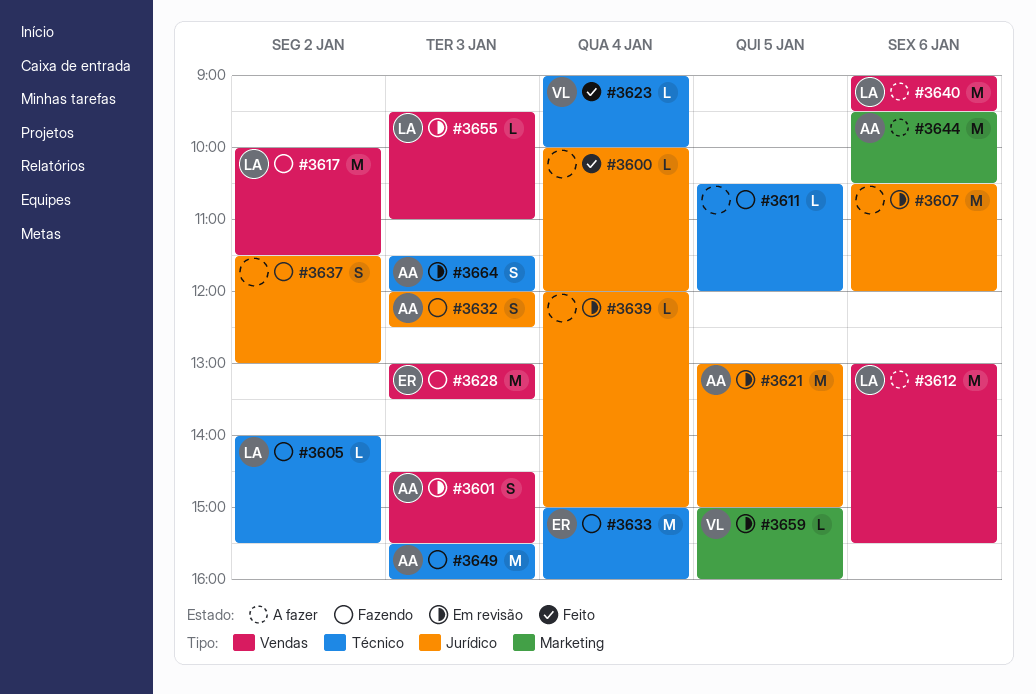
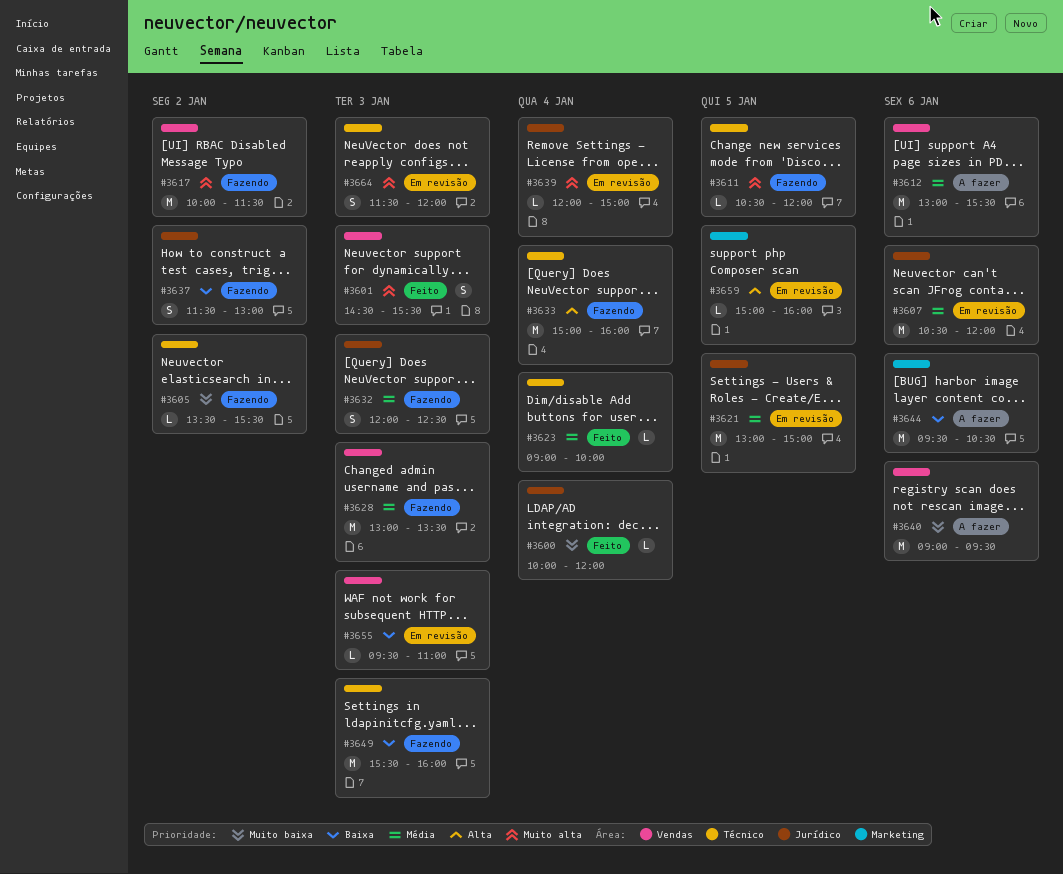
#3601, status: Em revisão -> Feito
#3605, begins: 14:00 -> 13:30

